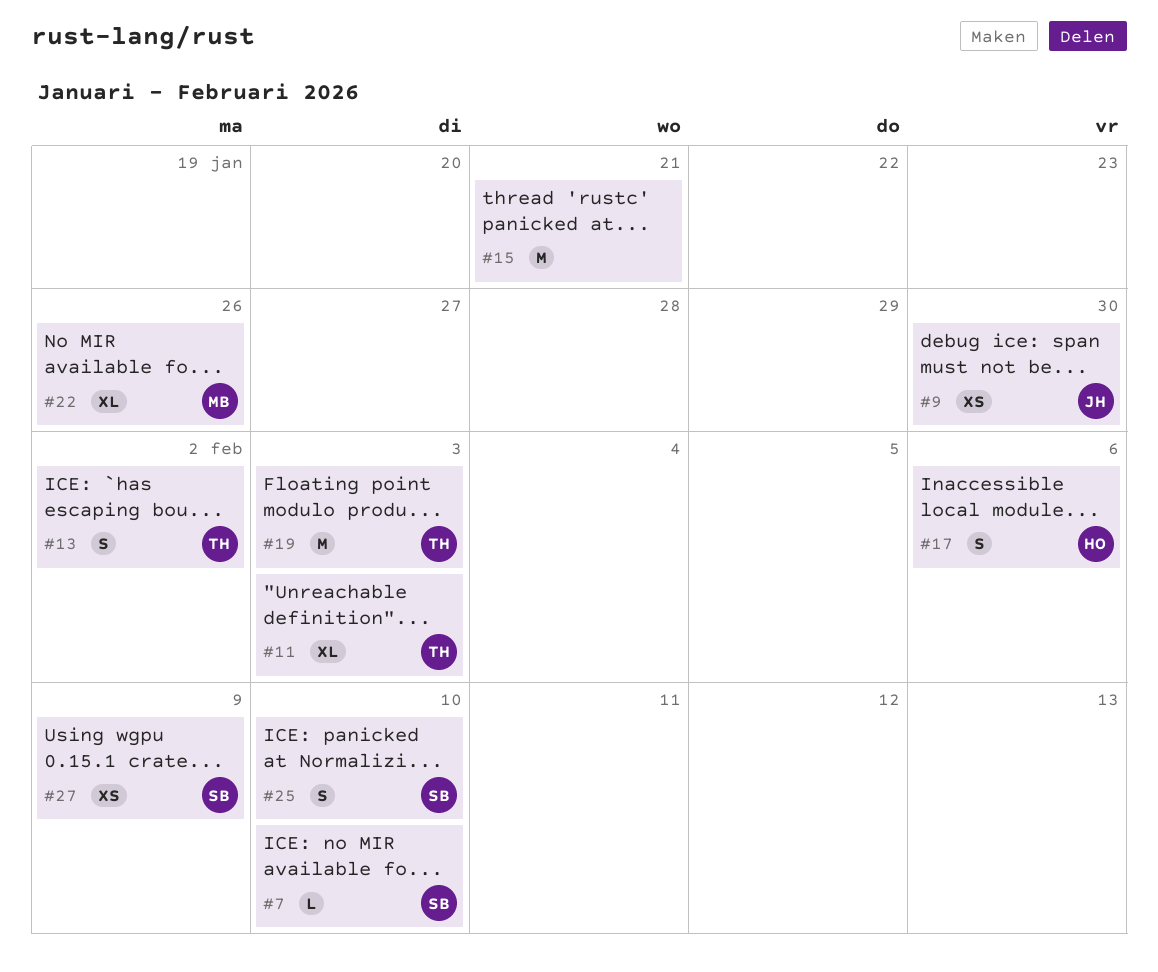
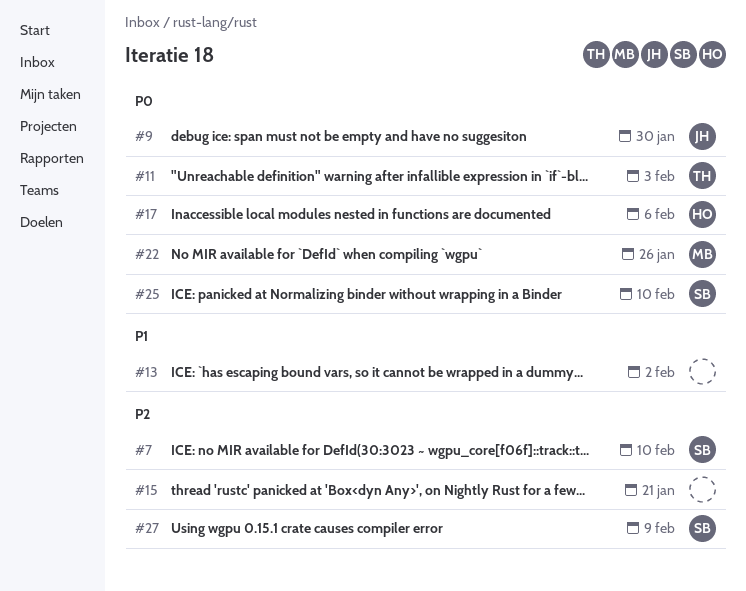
#13, owner: TH -> none
#19: present -> none

